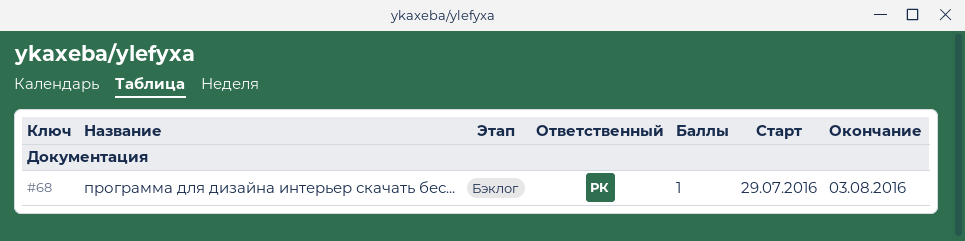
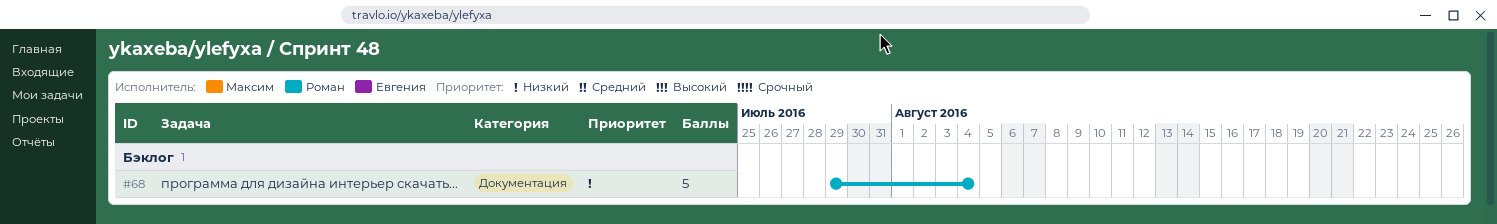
#68, estimate: 1 -> 5
#68, due: Aug 3 -> Aug 4

